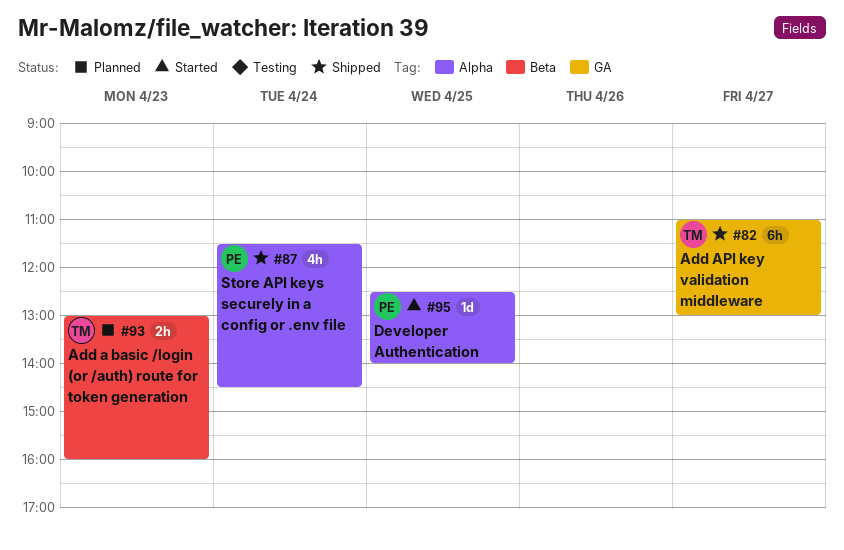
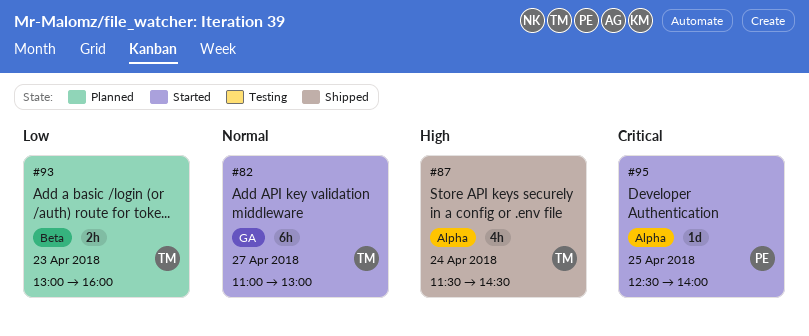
#82, status: Shipped -> Started
#87, owner: PE -> TM

